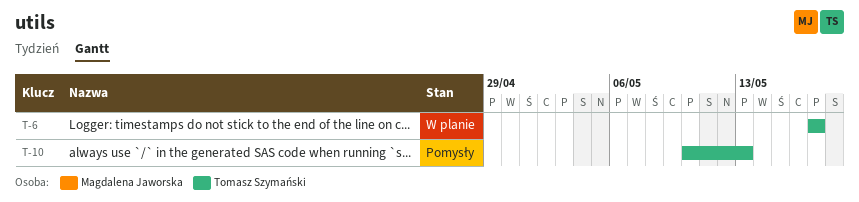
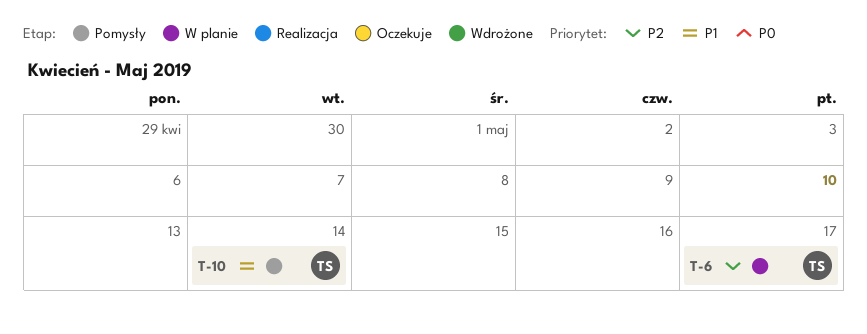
T-10, due: May 13 -> May 14

